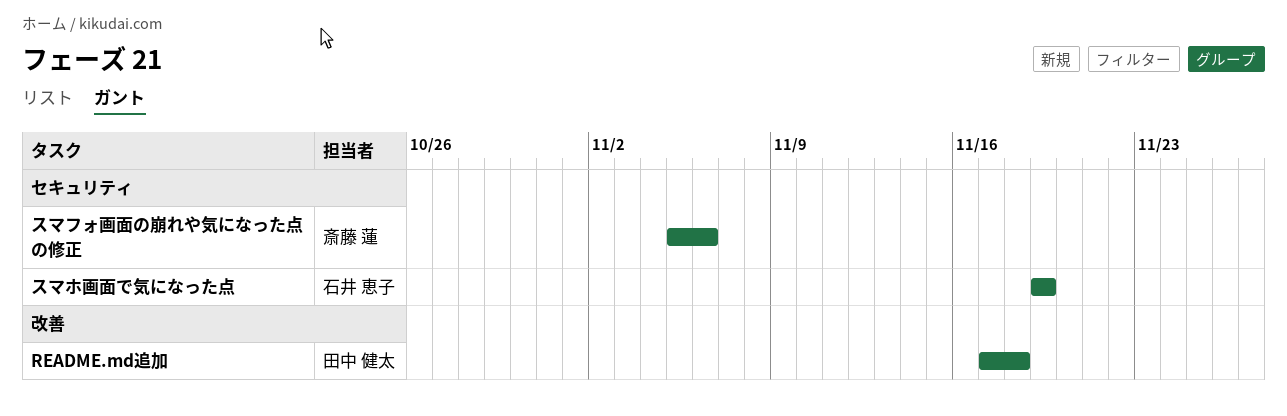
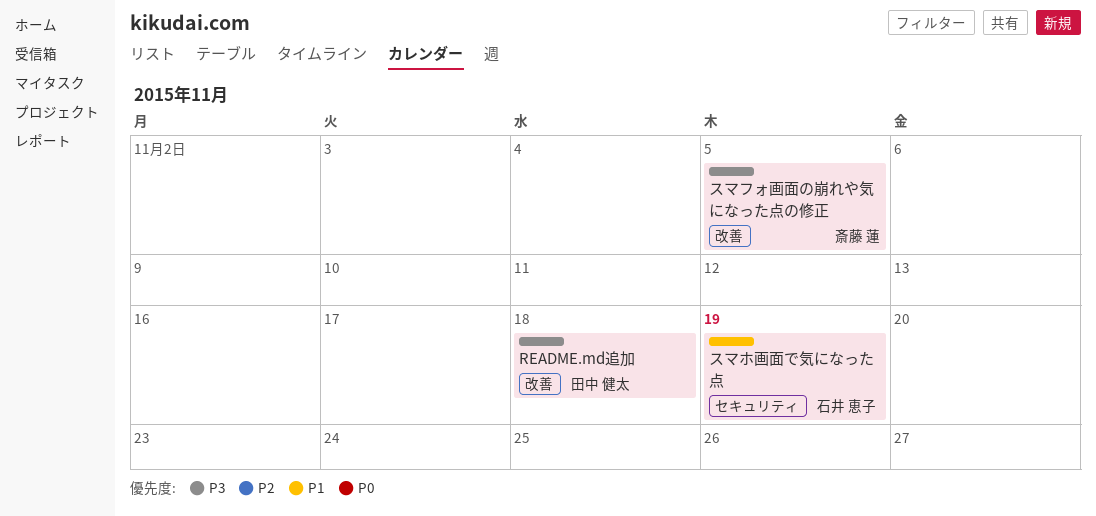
スマフォ画面の崩れや気になった点の修正, label: セキュリティ -> 改善
スマフォ画面の崩れや気になった点の修正, due: Nov 6 -> Nov 5

